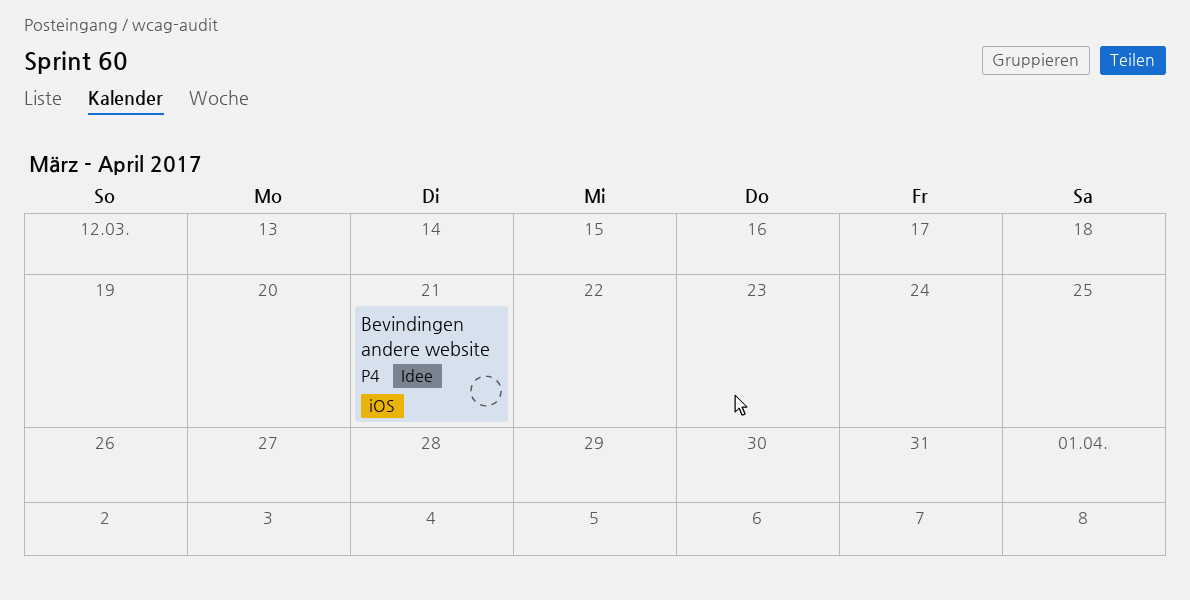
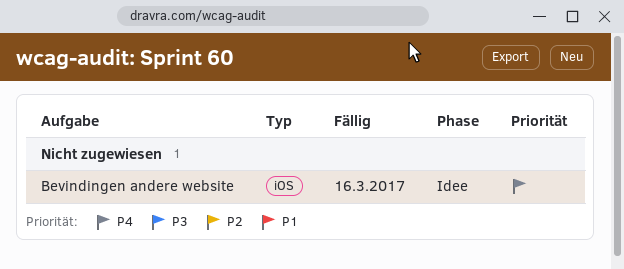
Bevindingen andere website, due: Mar 21 -> Mar 16

